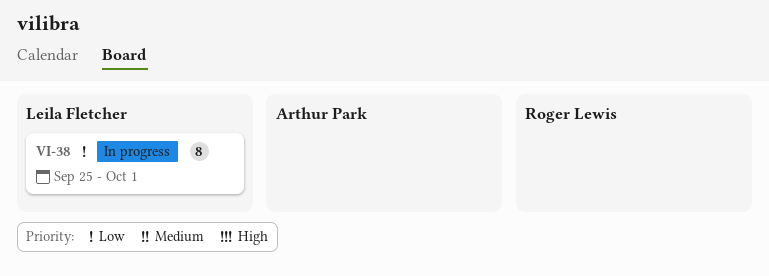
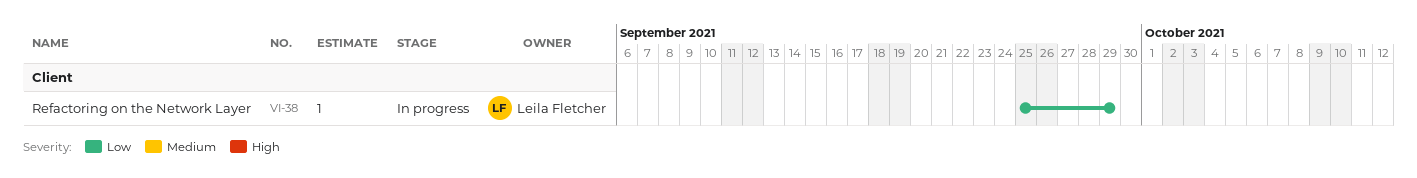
VI-38, estimate: 8 -> 1
VI-38, due: Oct 1 -> Sep 29

